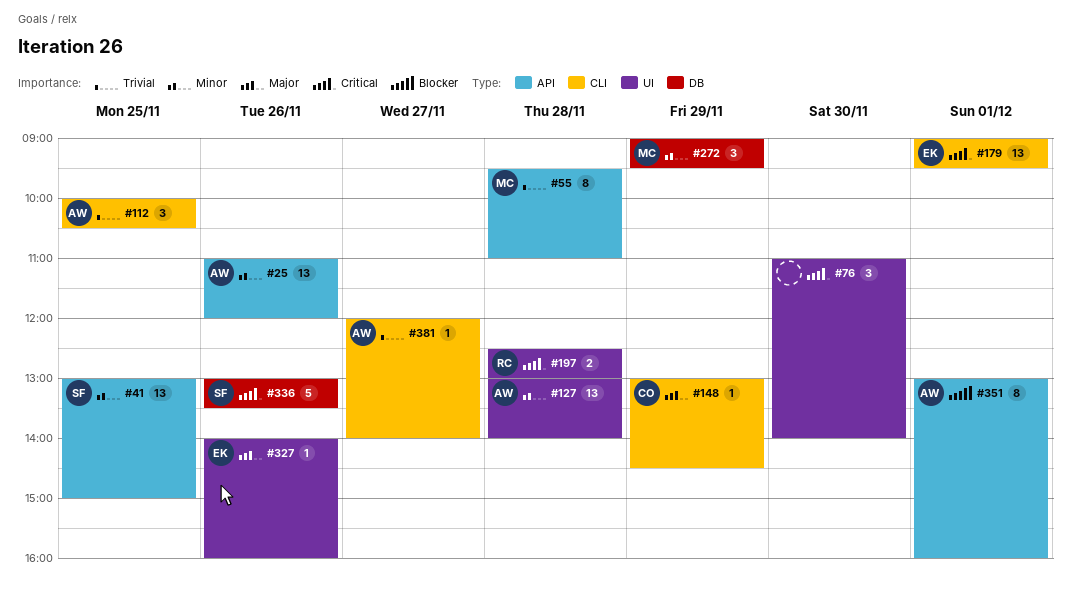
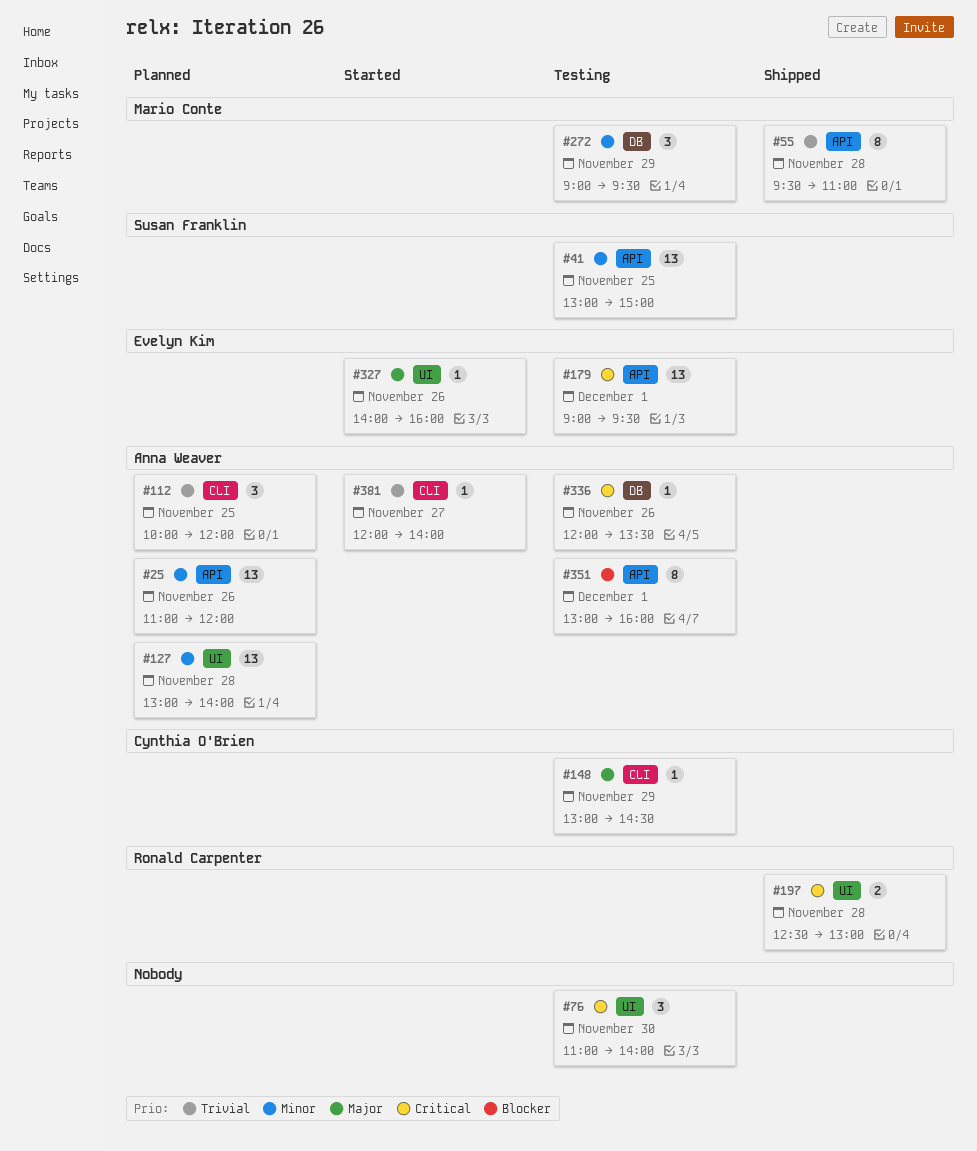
#112, ends: 10:30 -> 12:00
#179, label: CLI -> API
#336, owner: Susan Franklin -> Anna Weaver
#336, estimate: 5 -> 1
#336, begins: 13:00 -> 12:00

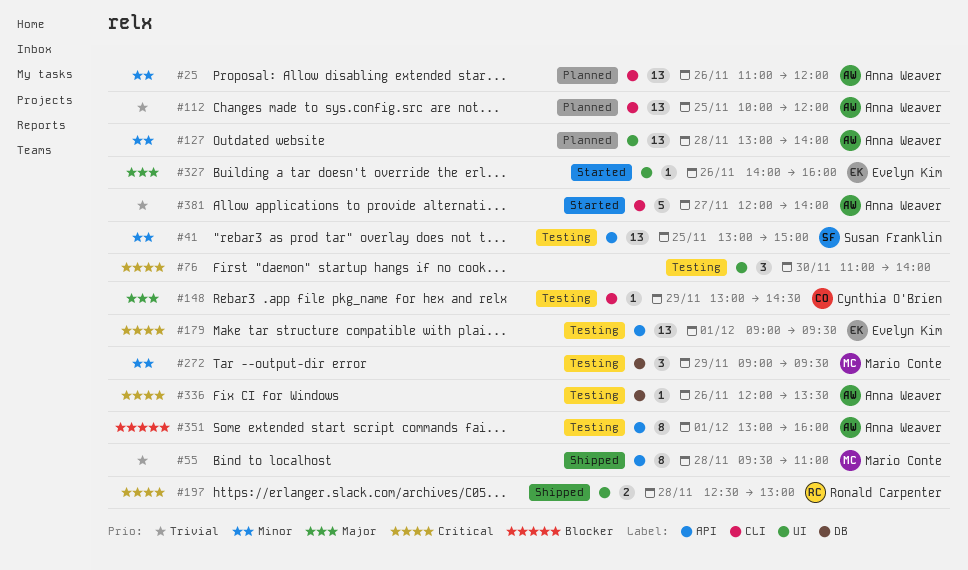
#25, label: API -> CLI
#112, estimate: 3 -> 13
#381, estimate: 1 -> 5

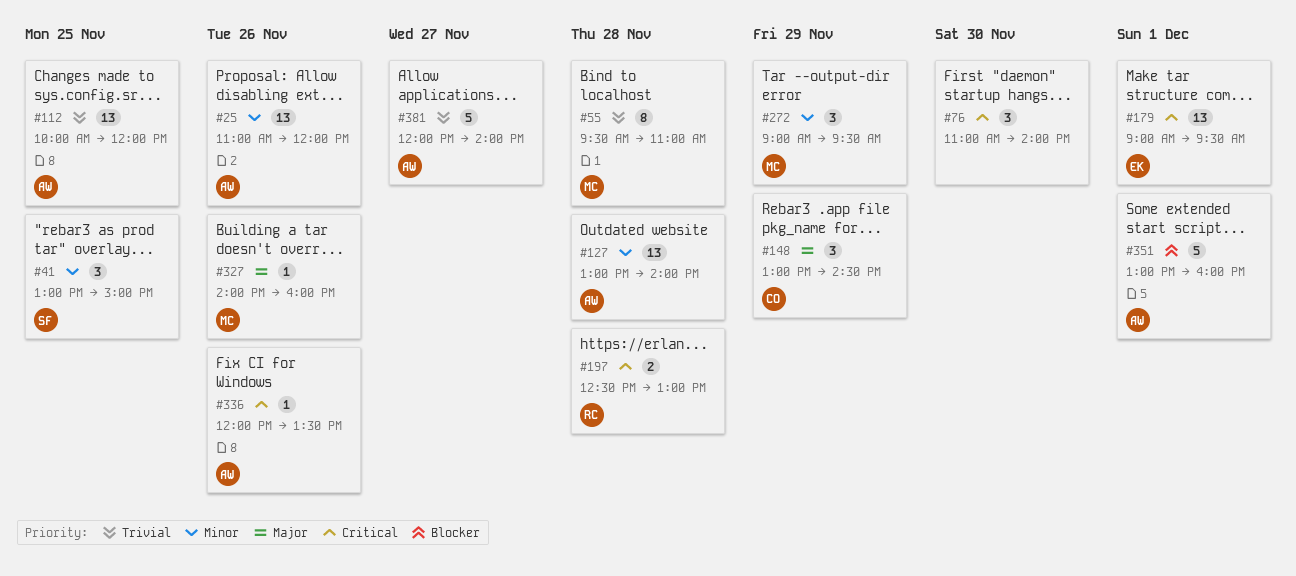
#41, estimate: 13 -> 3
#148, estimate: 1 -> 3
#327, owner: Evelyn Kim -> Mario Conte
#351, estimate: 8 -> 5

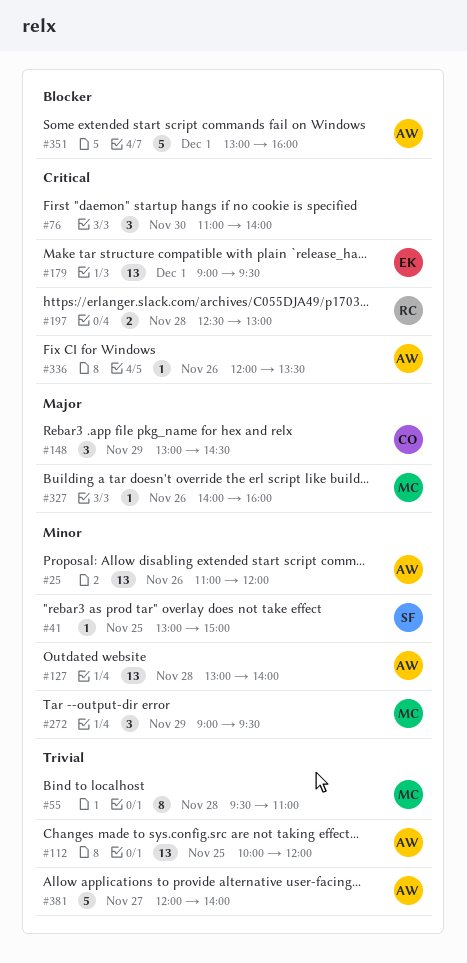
#41, estimate: 3 -> 1

